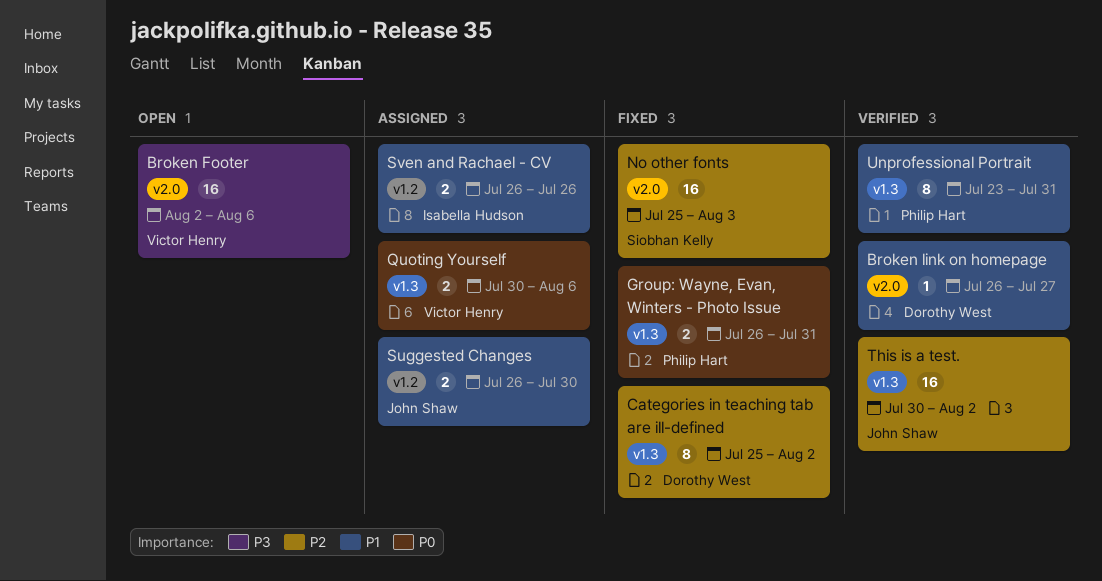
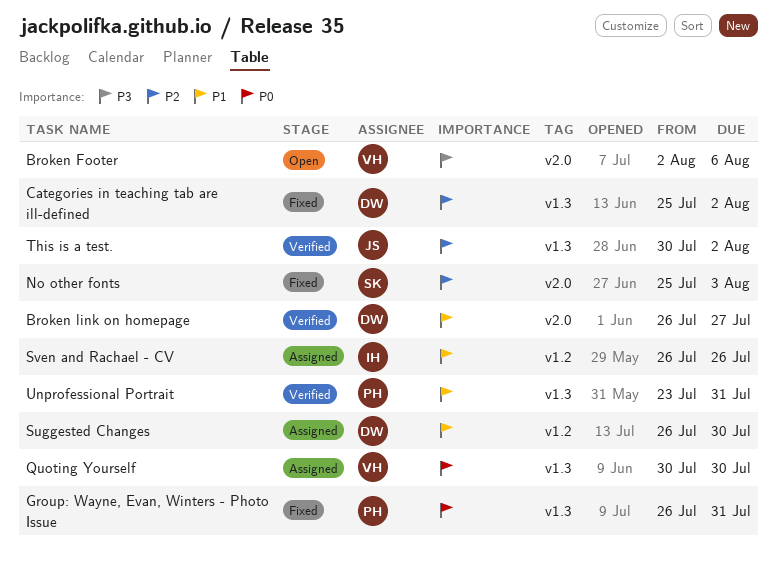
Quoting Yourself, due: Aug 6 -> Jul 30
Suggested Changes, owner: John Shaw -> Dorothy West

